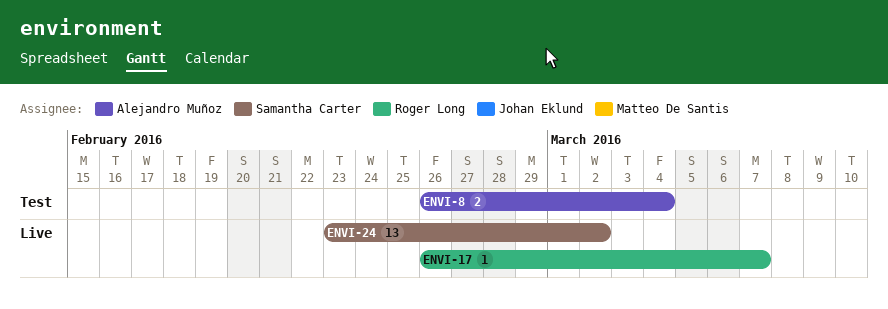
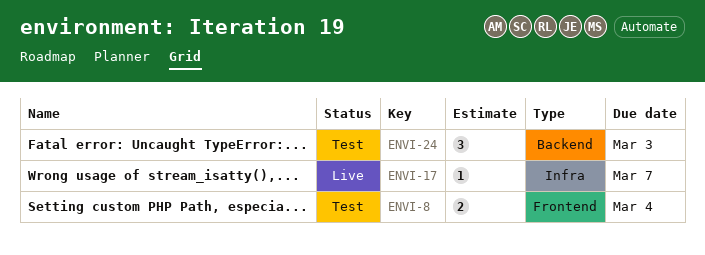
ENVI-24, status: Live -> Test
ENVI-24, estimate: 13 -> 3
ENVI-24, due: Mar 2 -> Mar 3

